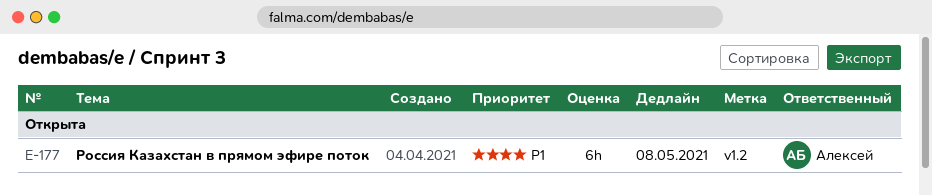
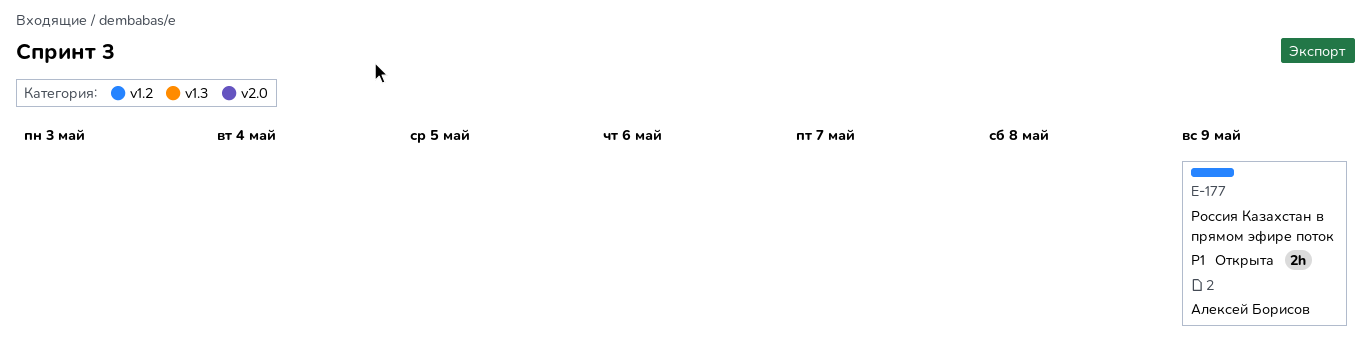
E-177, estimate: 6h -> 2h
E-177, due: May 8 -> May 9

